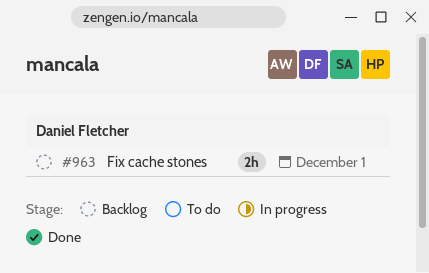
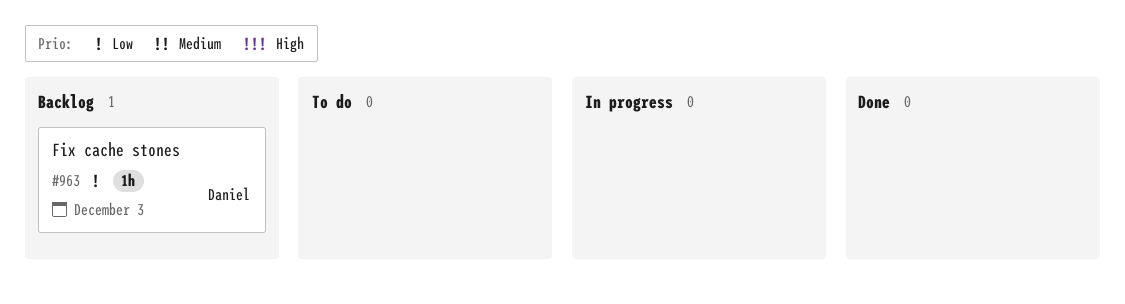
#963, estimate: 2h -> 1h
#963, due: Dec 1 -> Dec 3

